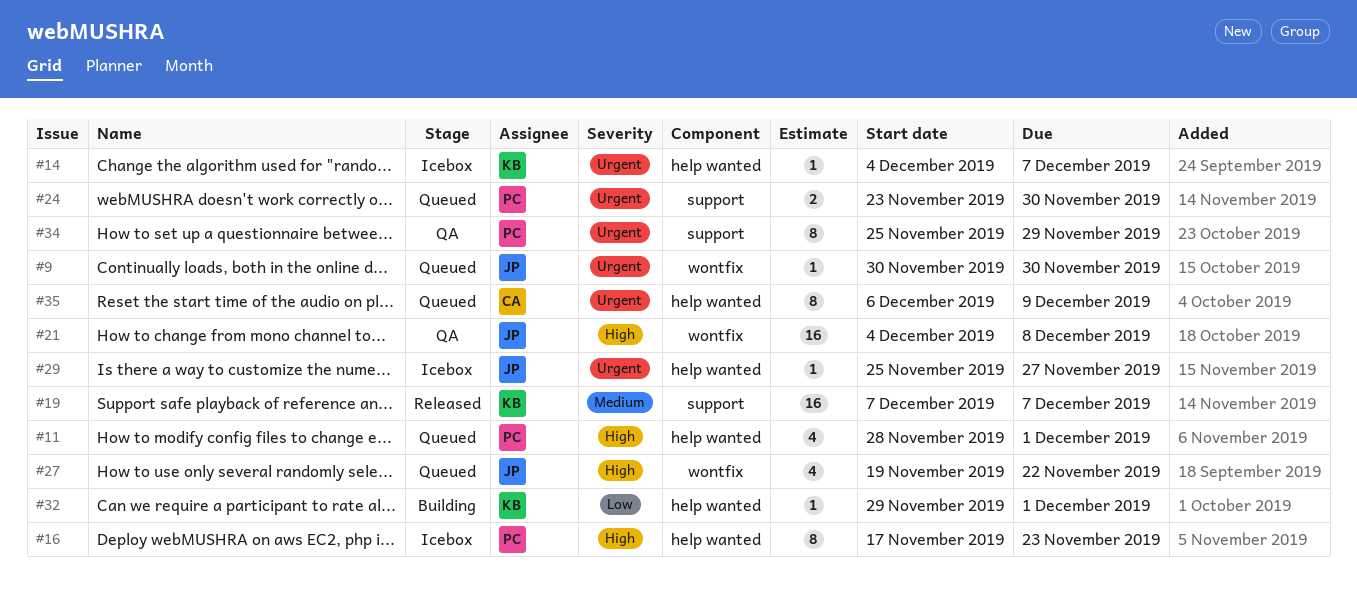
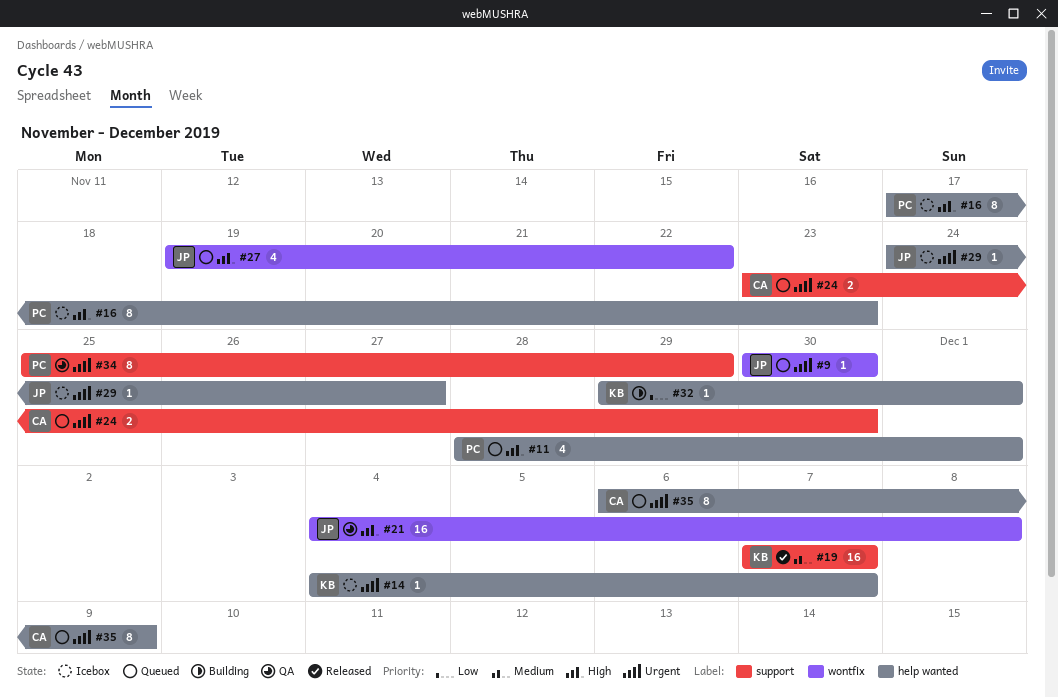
#24, owner: PC -> CA
#29, start: Nov 25 -> Nov 24

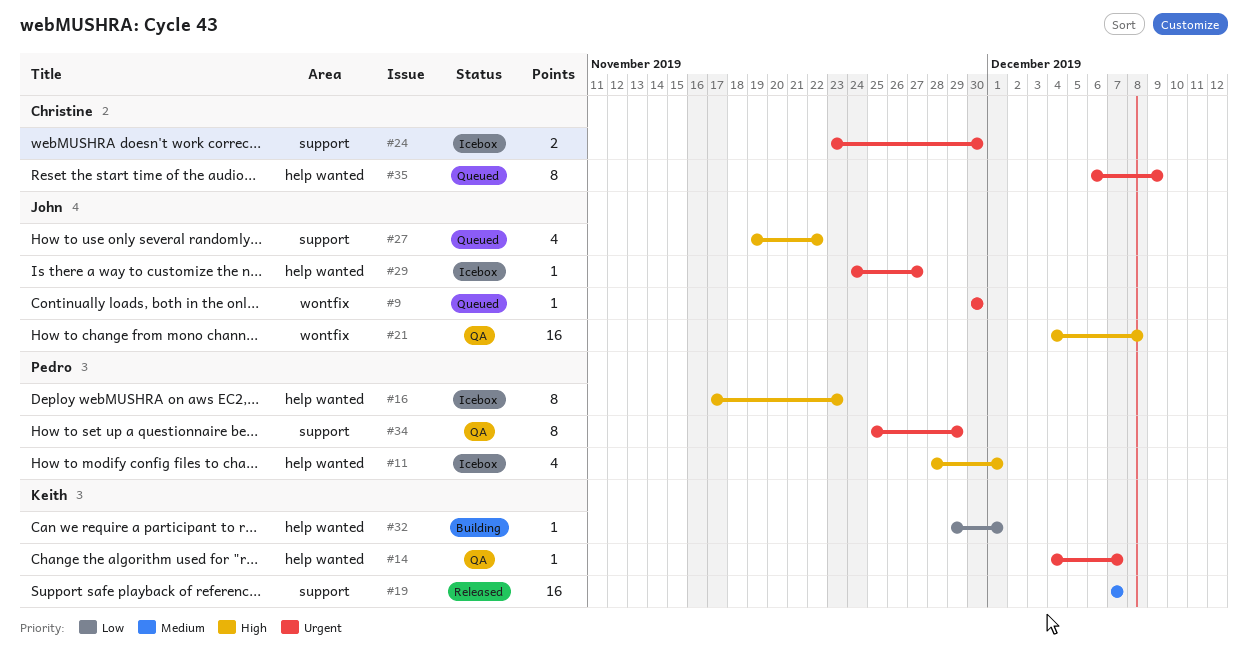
#11, status: Queued -> Icebox
#14, status: Icebox -> QA
#24, status: Queued -> Icebox
#27, label: wontfix -> support

